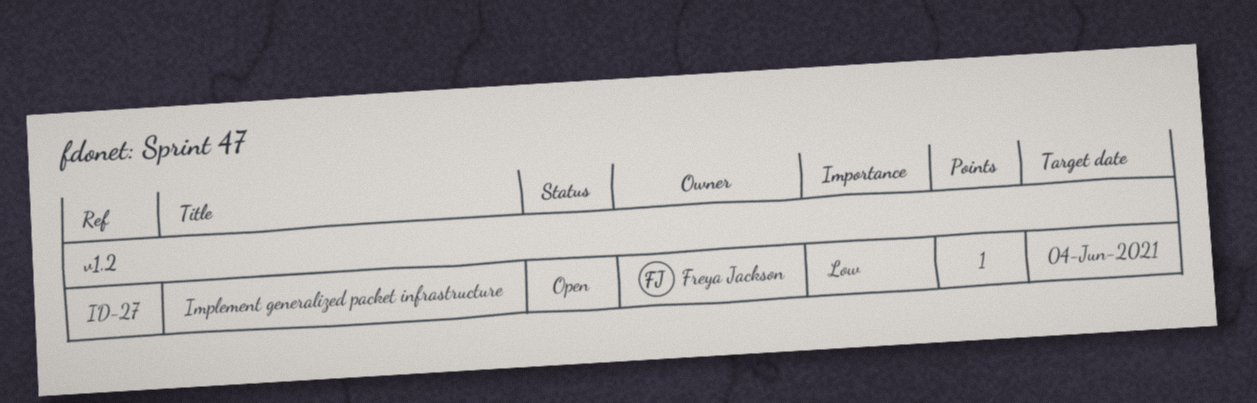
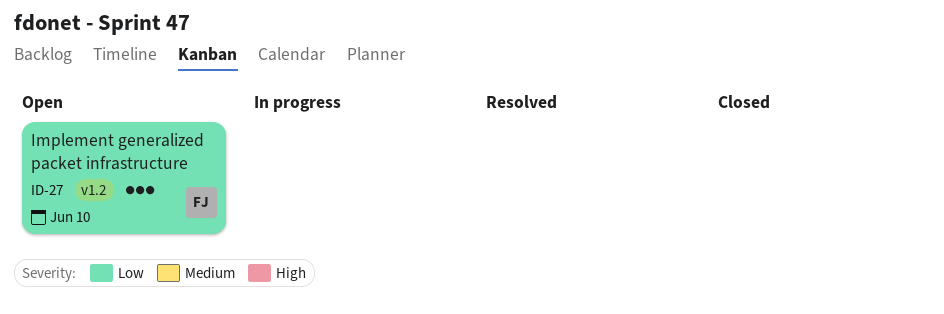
ID-27, estimate: 1 -> 3
ID-27, due: Jun 4 -> Jun 10

